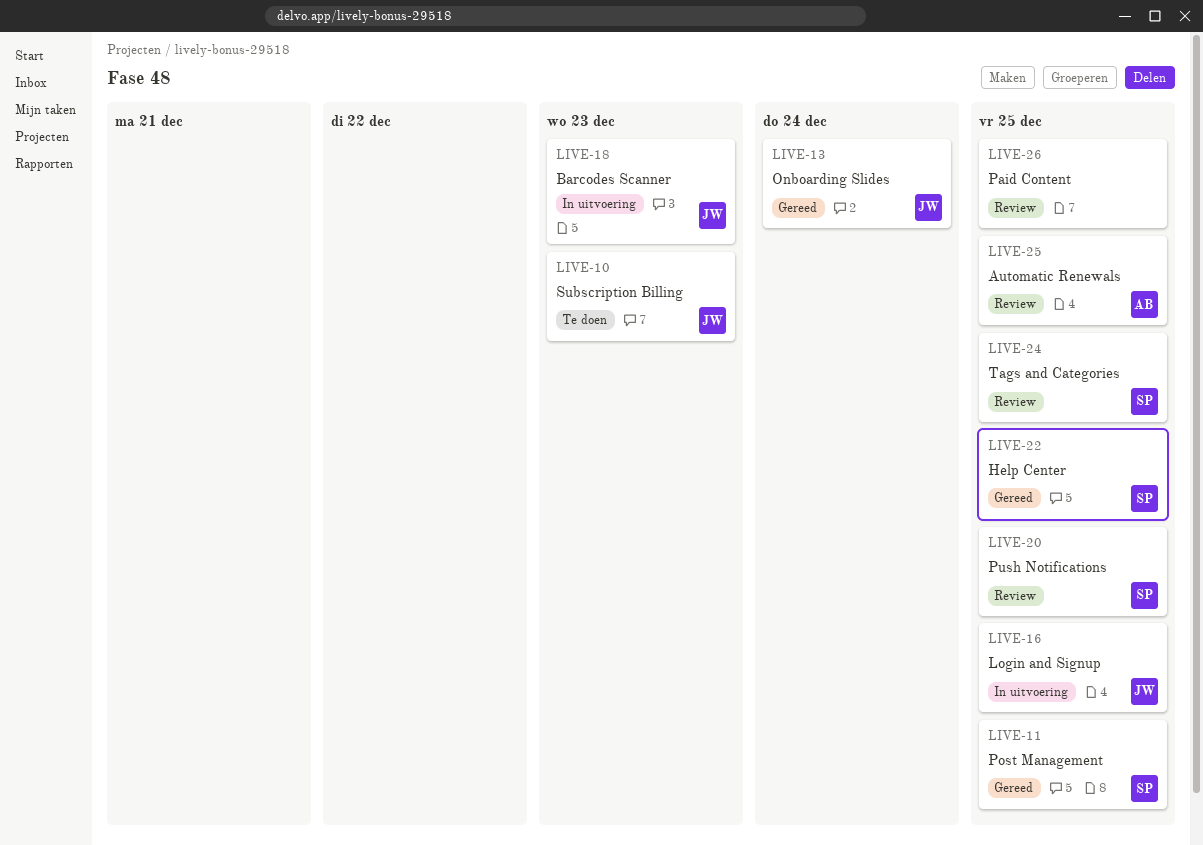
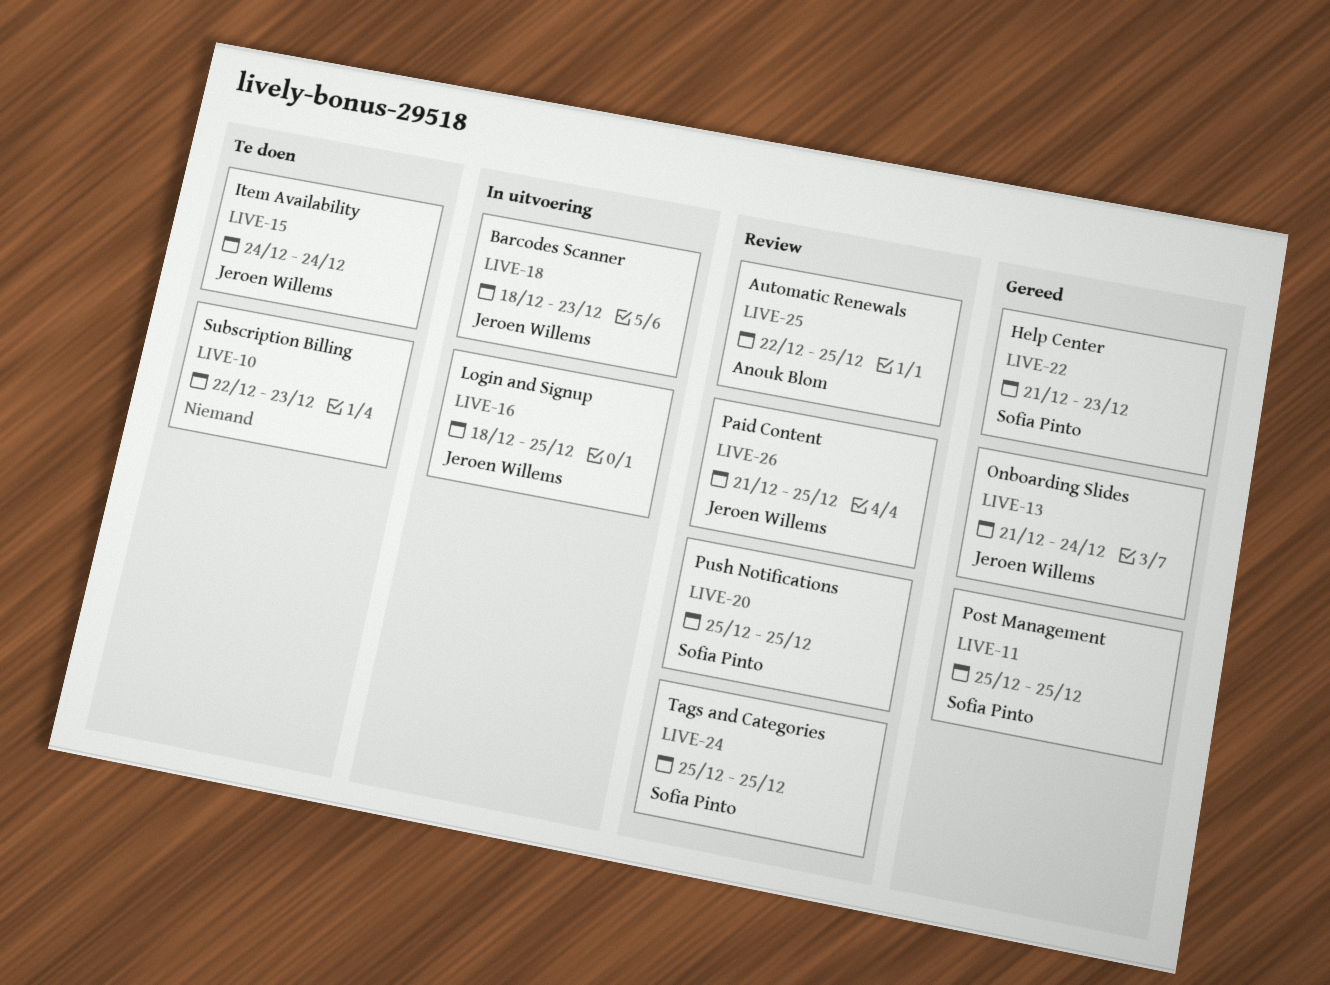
LIVE-10, owner: Jeroen Willems -> none
LIVE-15: none -> present
LIVE-22, due: Dec 25 -> Dec 23
LIVE-26, owner: none -> Jeroen Willems

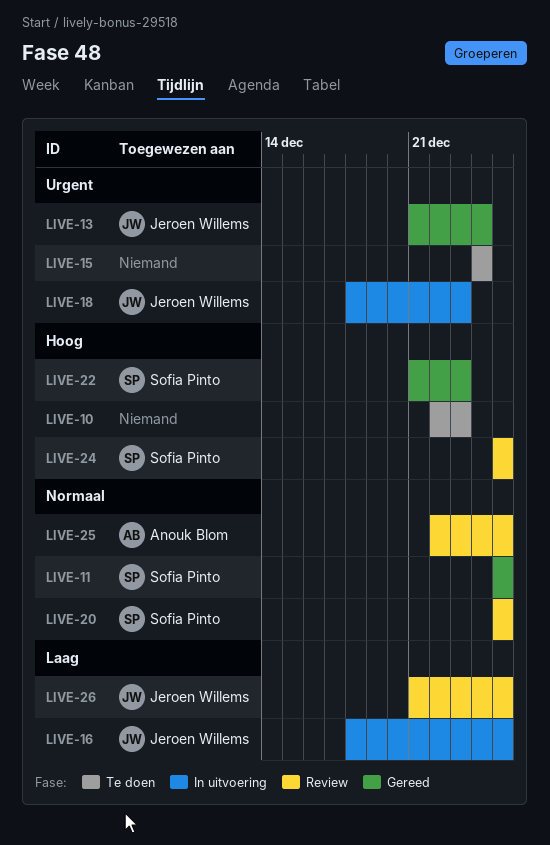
LIVE-15, owner: Jeroen Willems -> none

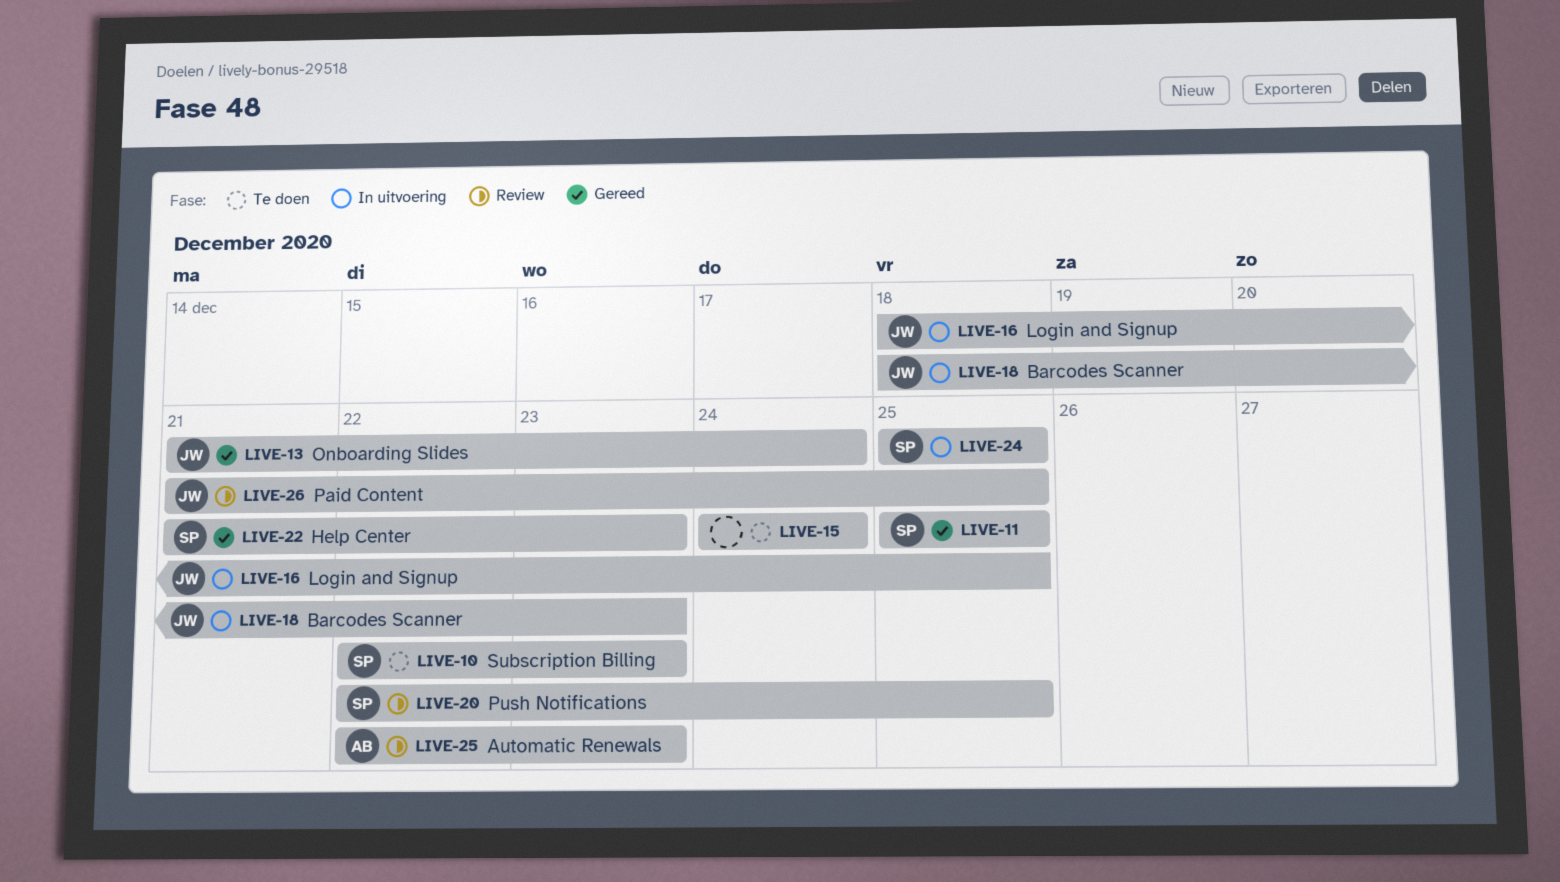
LIVE-10, owner: none -> Sofia Pinto
LIVE-20, start: Dec 25 -> Dec 22
LIVE-24, status: Review -> In uitvoering
LIVE-25, due: Dec 25 -> Dec 23

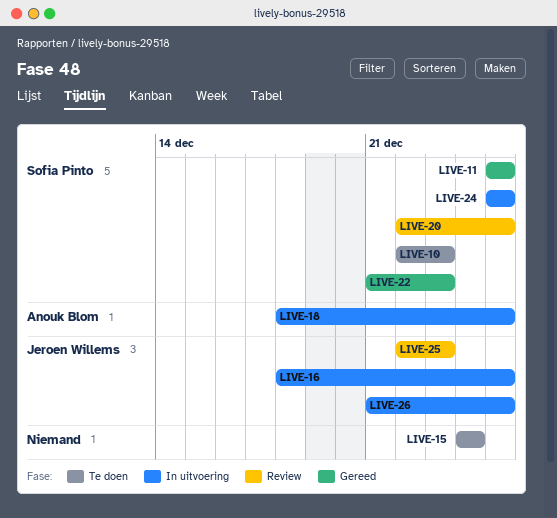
LIVE-13: present -> none
LIVE-18, owner: Jeroen Willems -> Anouk Blom
LIVE-18, due: Dec 23 -> Dec 25
LIVE-25, owner: Anouk Blom -> Jeroen Willems
LIVE-26, status: Review -> In uitvoering

